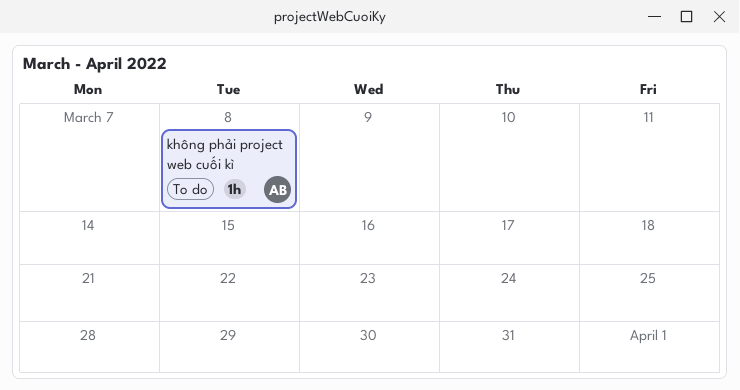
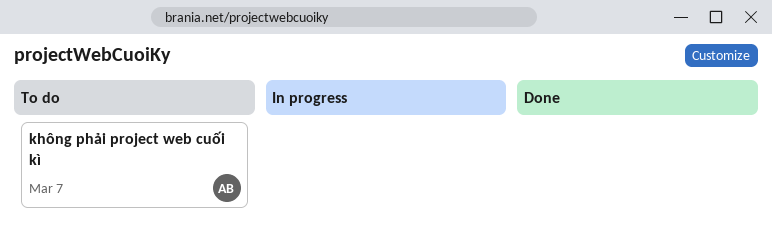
không phải project web cuối kì, due: Mar 8 -> Mar 7

